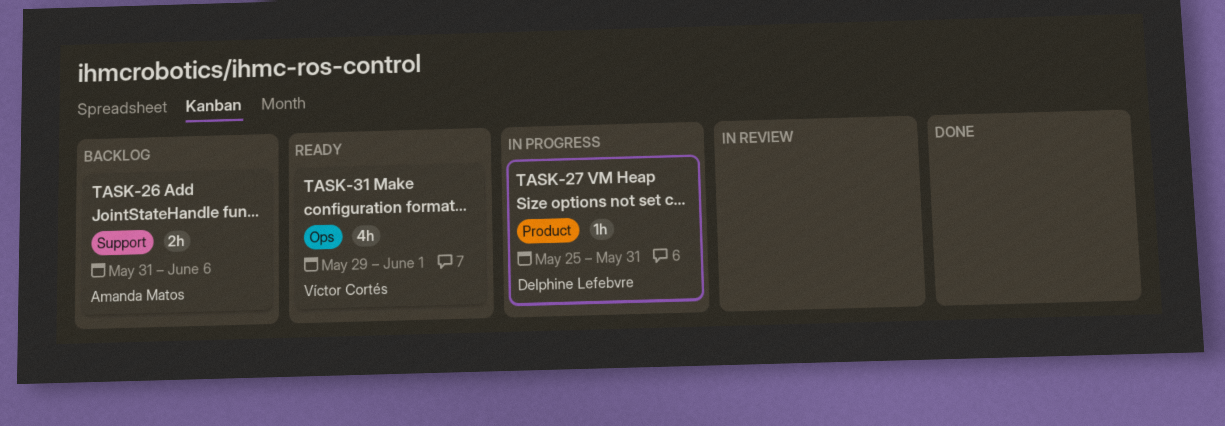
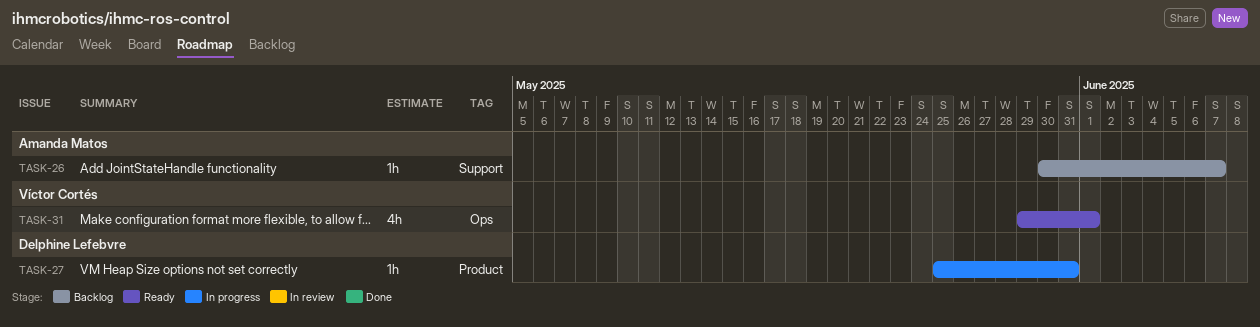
TASK-26, estimate: 2h -> 1h
TASK-26, start: May 31 -> May 30
TASK-26, due: Jun 6 -> Jun 7

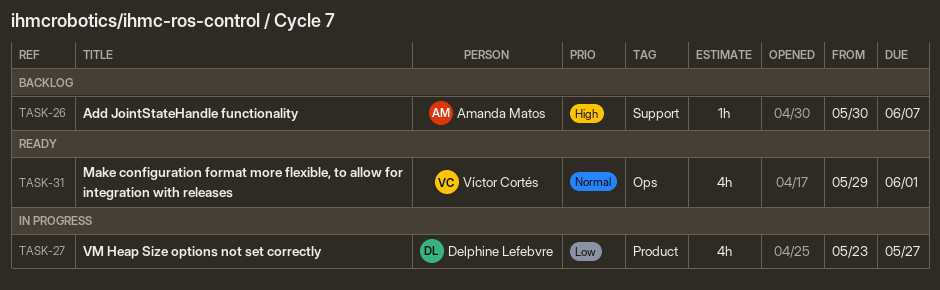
TASK-27, estimate: 1h -> 4h
TASK-27, start: May 25 -> May 23
TASK-27, due: May 31 -> May 27

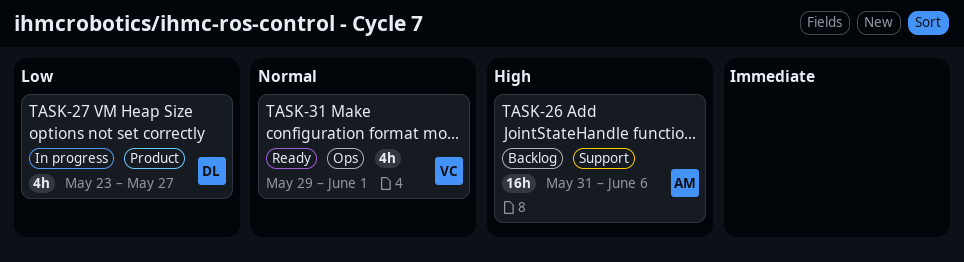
TASK-26, estimate: 1h -> 16h
TASK-26, start: May 30 -> May 31
TASK-26, due: Jun 7 -> Jun 6

